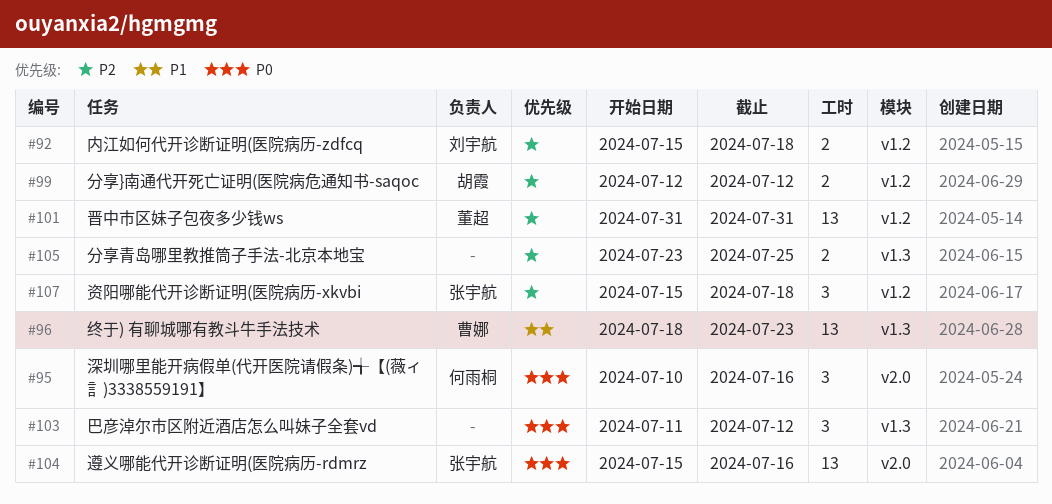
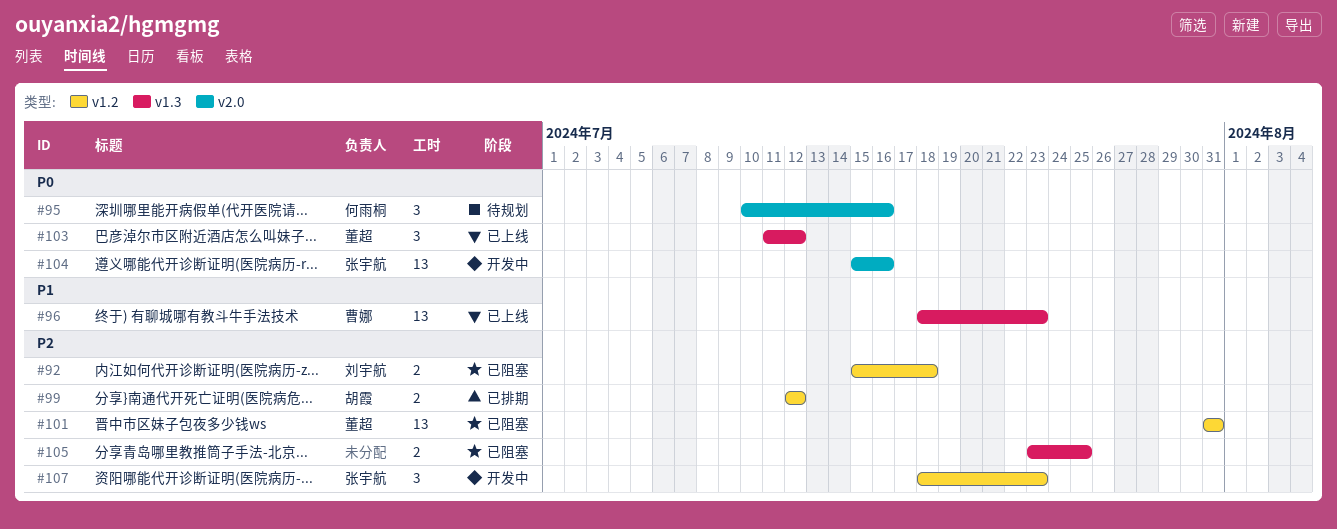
#103, owner: none -> 董超
#107, start: Jul 15 -> Jul 18
#107, due: Jul 18 -> Jul 23

